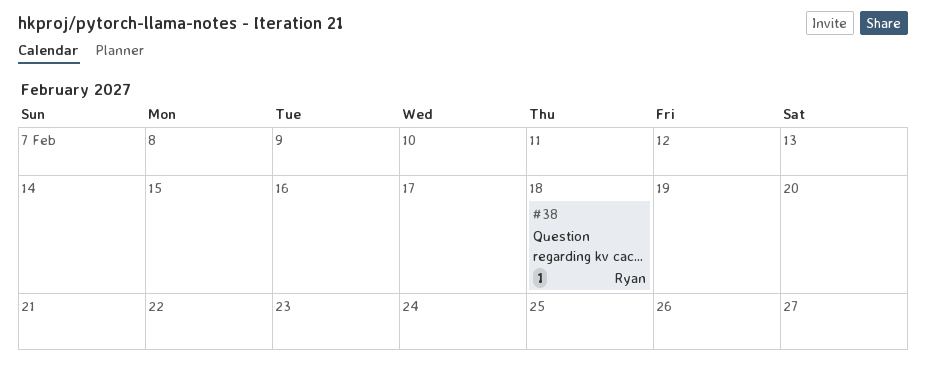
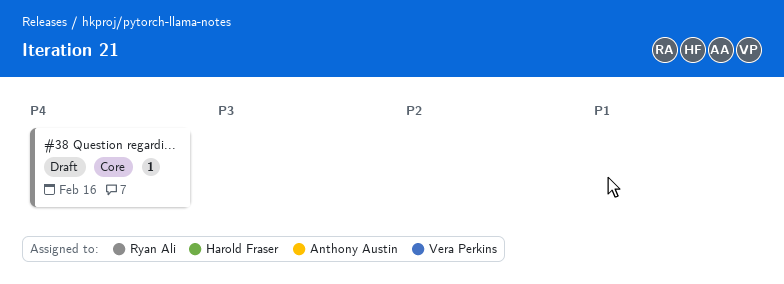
#38, due: Feb 18 -> Feb 16

